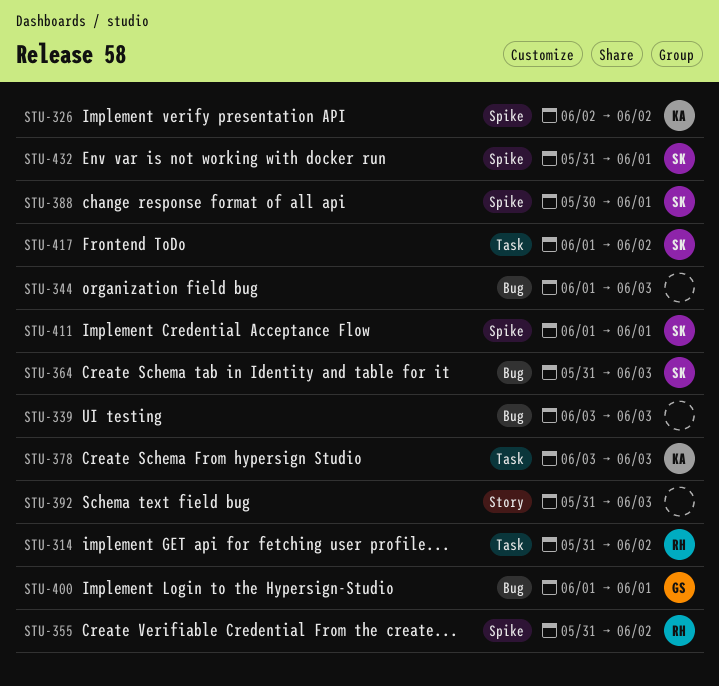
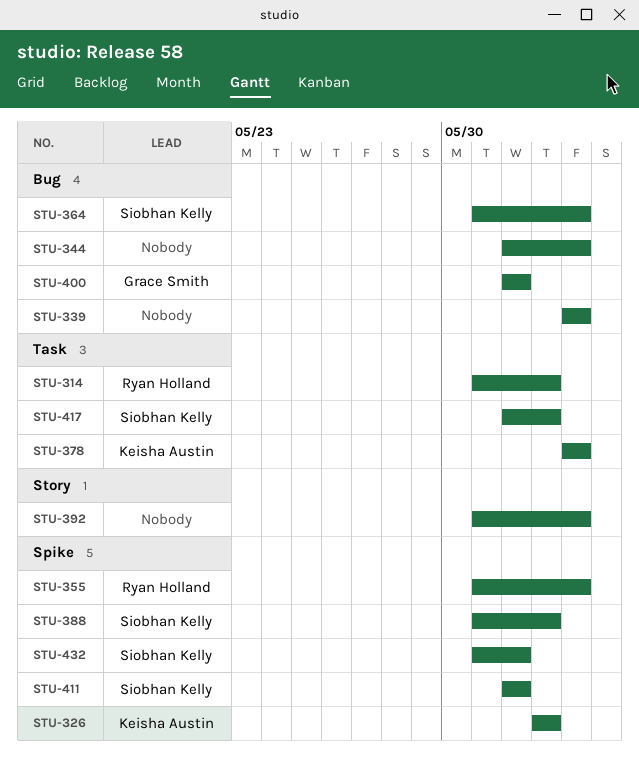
STU-355, due: Jun 2 -> Jun 3
STU-388, start: May 30 -> May 31
STU-388, due: Jun 1 -> Jun 2

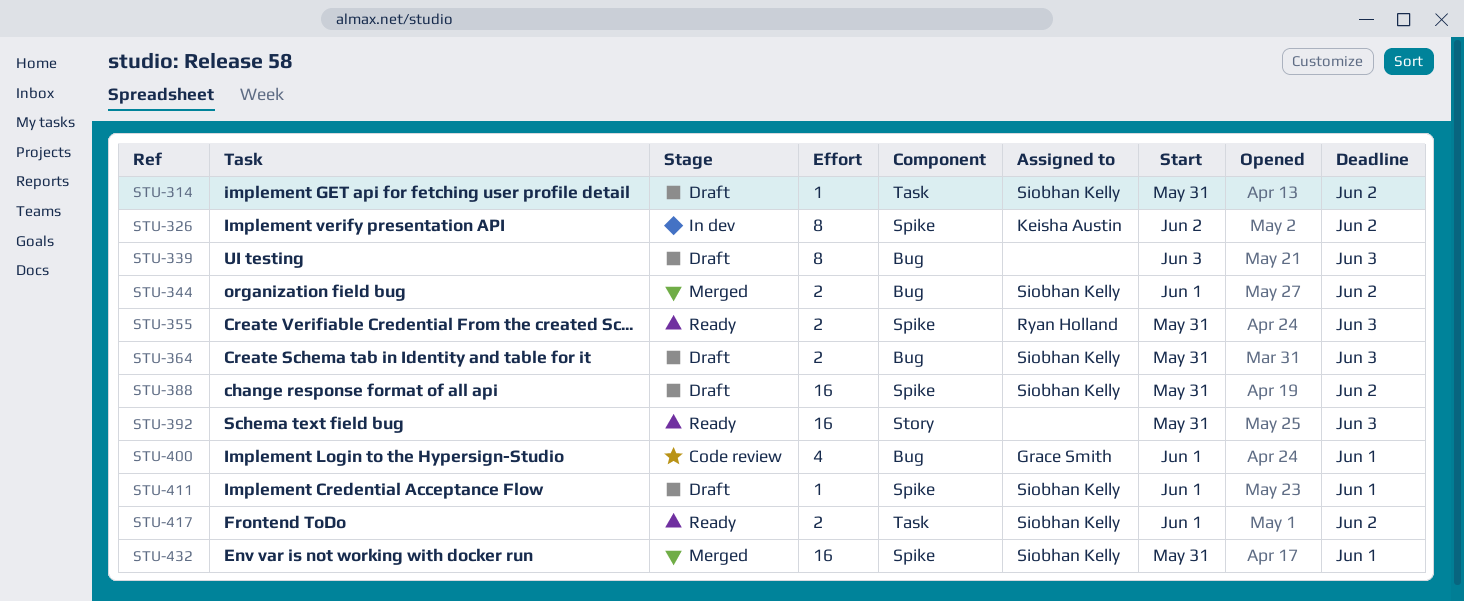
STU-314, owner: Ryan Holland -> Siobhan Kelly
STU-344, owner: none -> Siobhan Kelly
STU-344, due: Jun 3 -> Jun 2
STU-378: present -> none

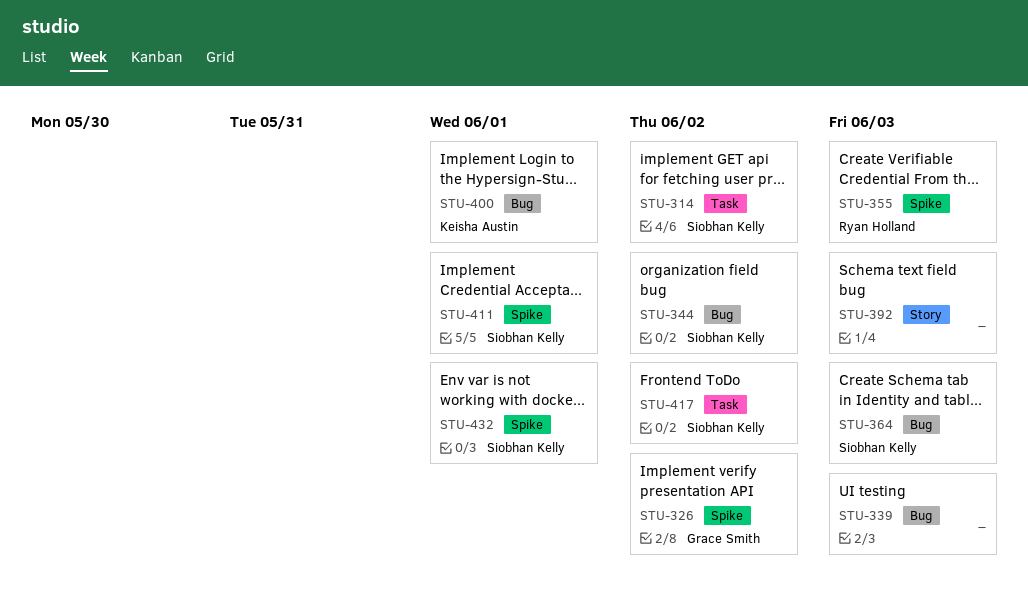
STU-326, owner: Keisha Austin -> Grace Smith
STU-388: present -> none
STU-400, owner: Grace Smith -> Keisha Austin

